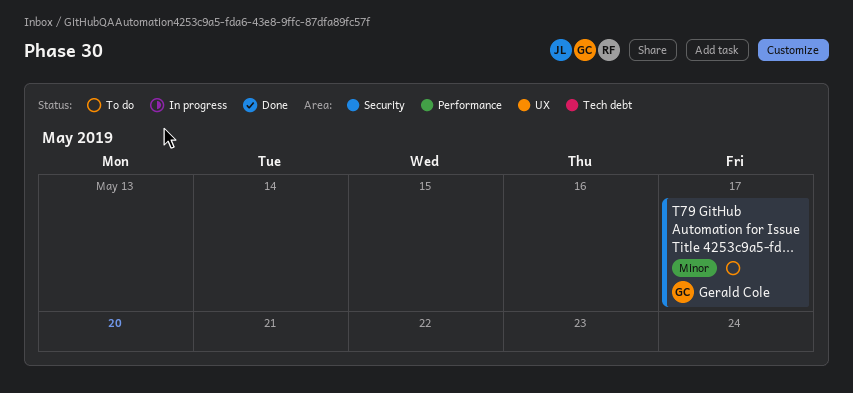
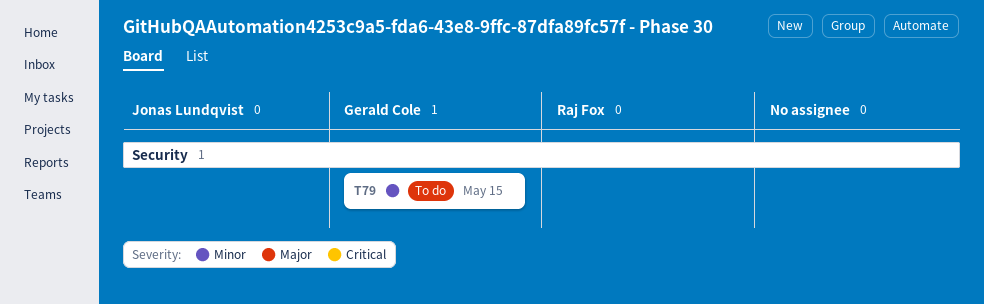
T79, due: May 17 -> May 15

